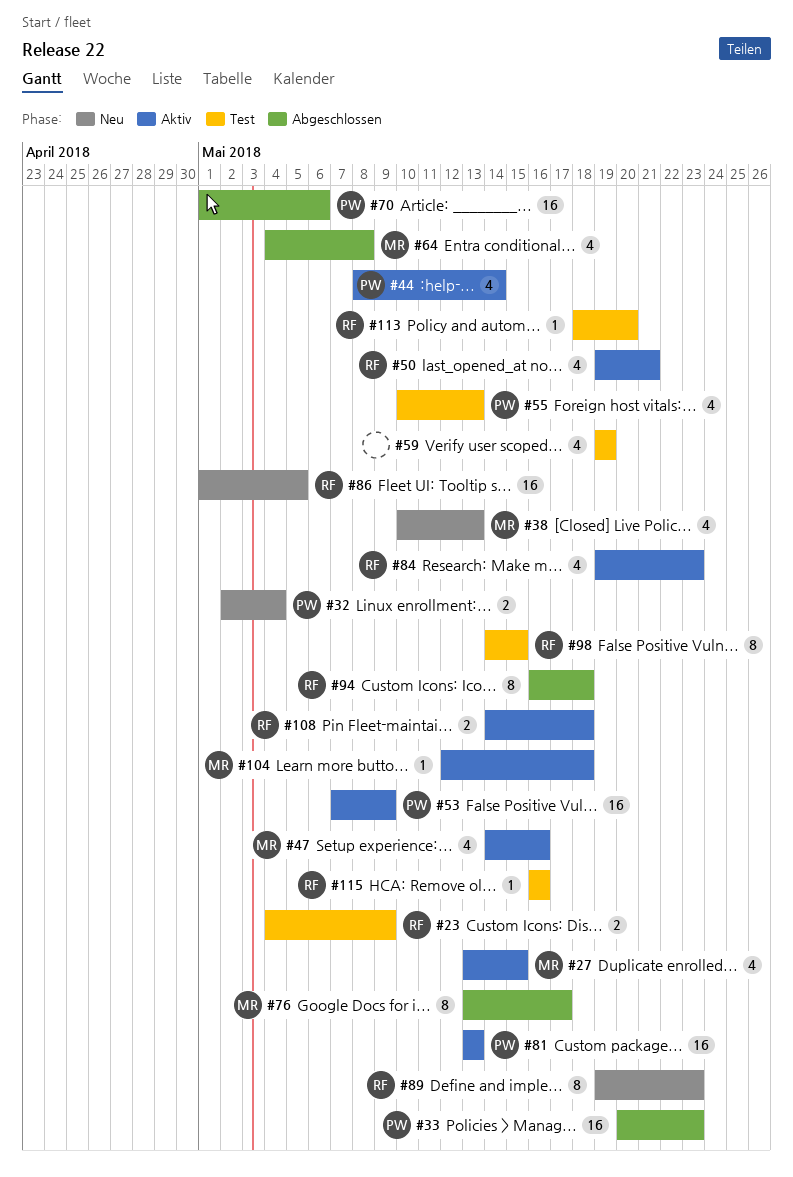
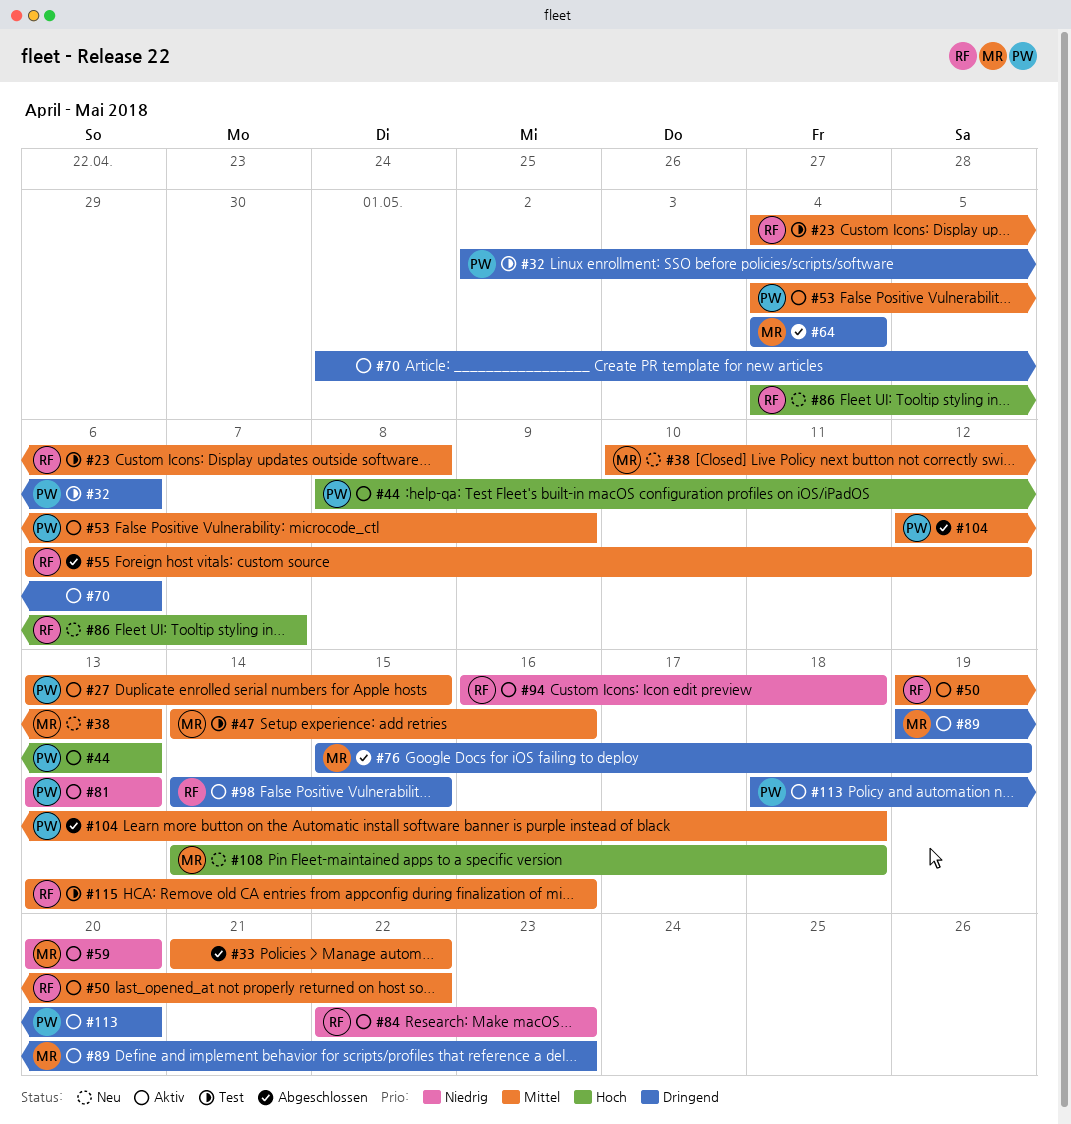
#23, due: May 9 -> May 8
#27, owner: MR -> PW
#32, status: Neu -> Test
#32, due: May 4 -> May 6
#33, owner: PW -> none
#33, start: May 20 -> May 21
#33, due: May 23 -> May 22
#44, due: May 14 -> May 13
#47, status: Aktiv -> Test
#50, due: May 21 -> May 22
#53, start: May 7 -> May 4
#55, status: Test -> Abgeschlossen
#55, owner: PW -> RF
#55, start: May 10 -> May 6
#55, due: May 13 -> May 12
#59, status: Test -> Aktiv
#59, owner: none -> MR
#59, start: May 19 -> May 20
#59, due: May 19 -> May 20
#64, due: May 8 -> May 4
#70, status: Abgeschlossen -> Aktiv
#70, owner: PW -> none
#76, start: May 13 -> May 15
#76, due: May 17 -> May 19
#84, start: May 19 -> May 22
#86, start: May 1 -> May 4
#86, due: May 5 -> May 7
#89, status: Neu -> Aktiv
#89, owner: RF -> MR
#94, status: Abgeschlossen -> Aktiv
#98, status: Test -> Aktiv
#104, status: Aktiv -> Abgeschlossen
#104, owner: MR -> PW
#108, status: Aktiv -> Neu
#108, owner: RF -> MR
#113, status: Test -> Aktiv
#113, owner: RF -> PW
#115, start: May 16 -> May 13

